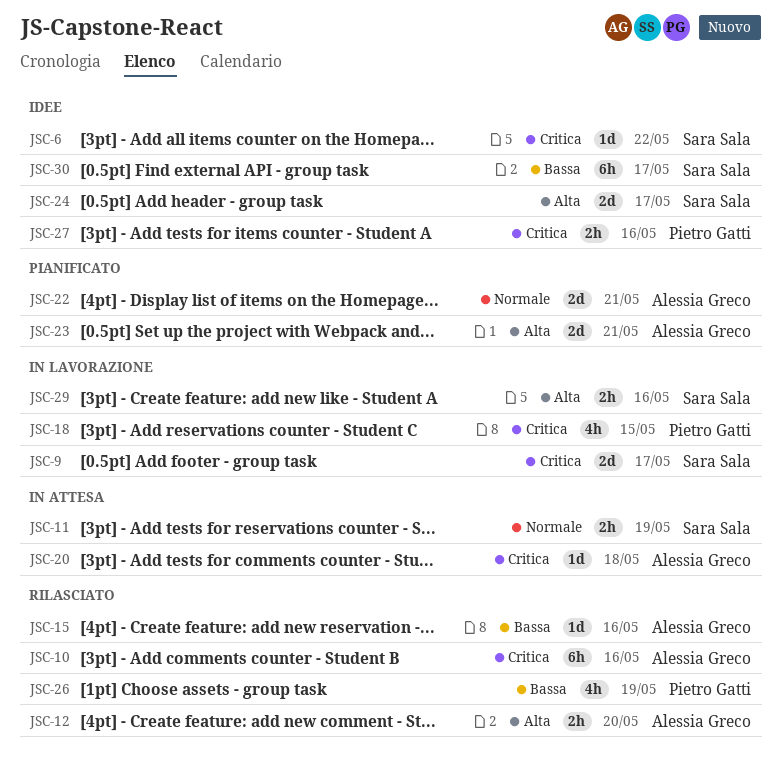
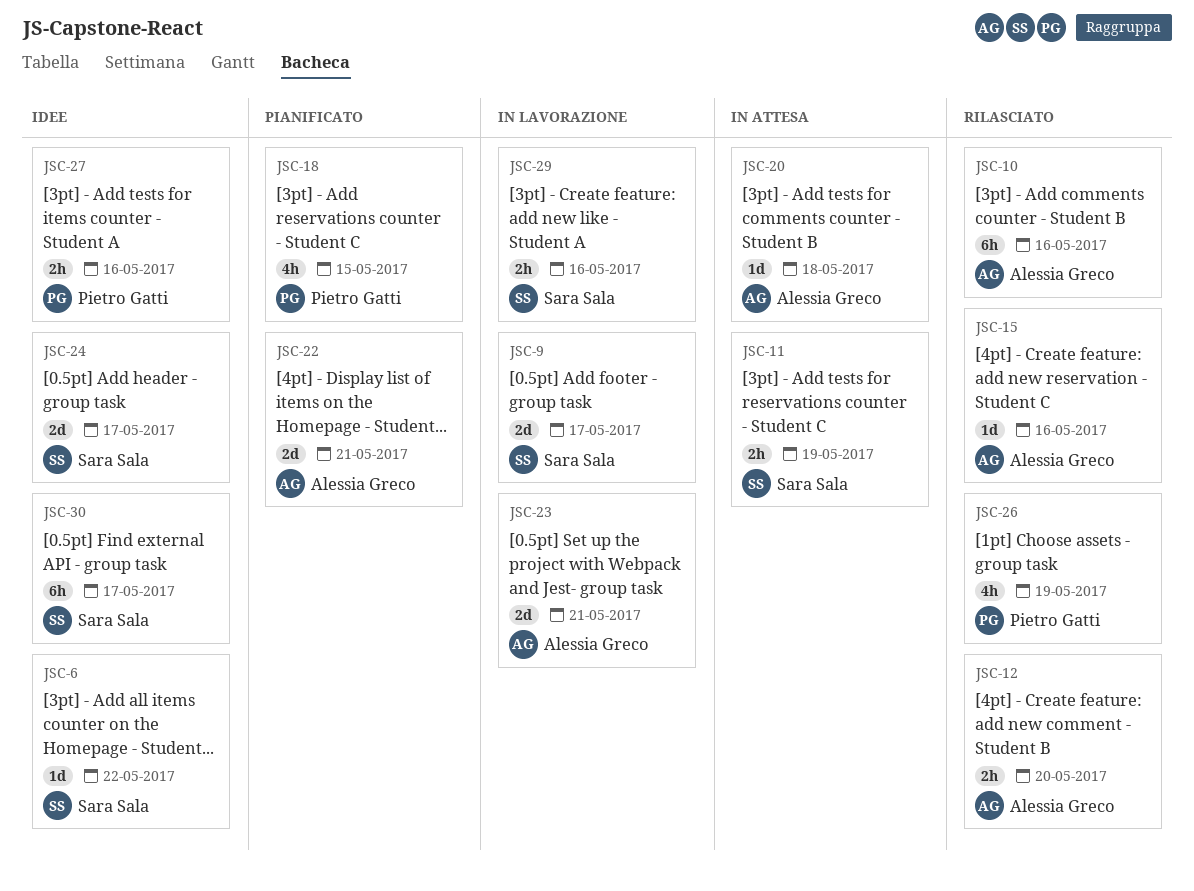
JSC-18, status: In lavorazione -> Pianificato
JSC-23, status: Pianificato -> In lavorazione

